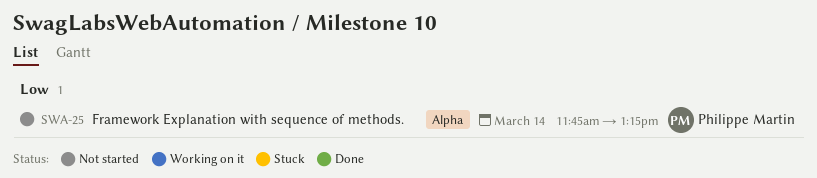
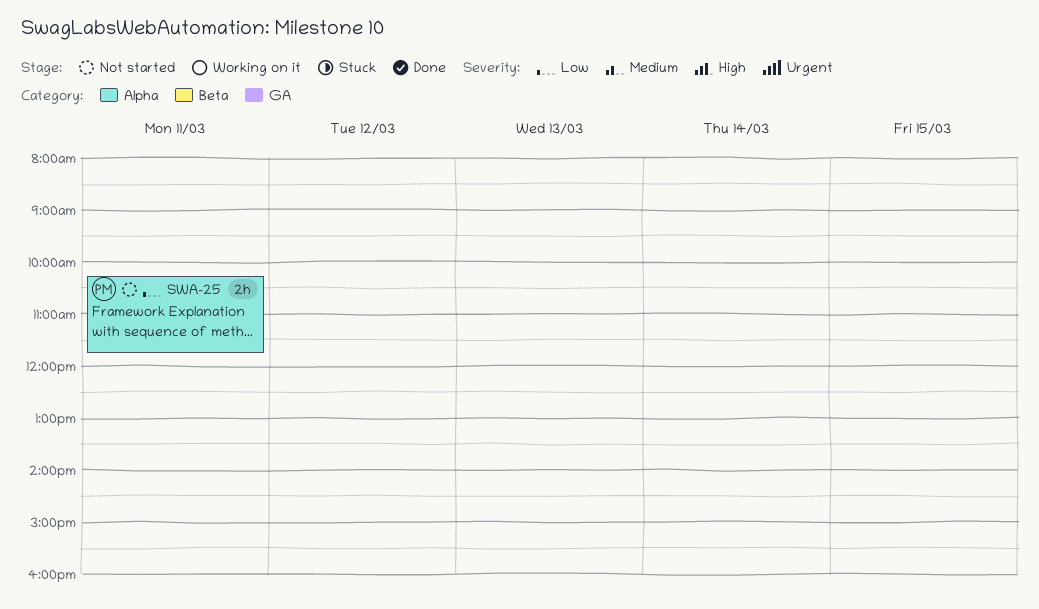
SWA-25, day: Mar 14 -> Mar 11
SWA-25, begins: 11:45 -> 10:15
SWA-25, ends: 13:15 -> 11:45

